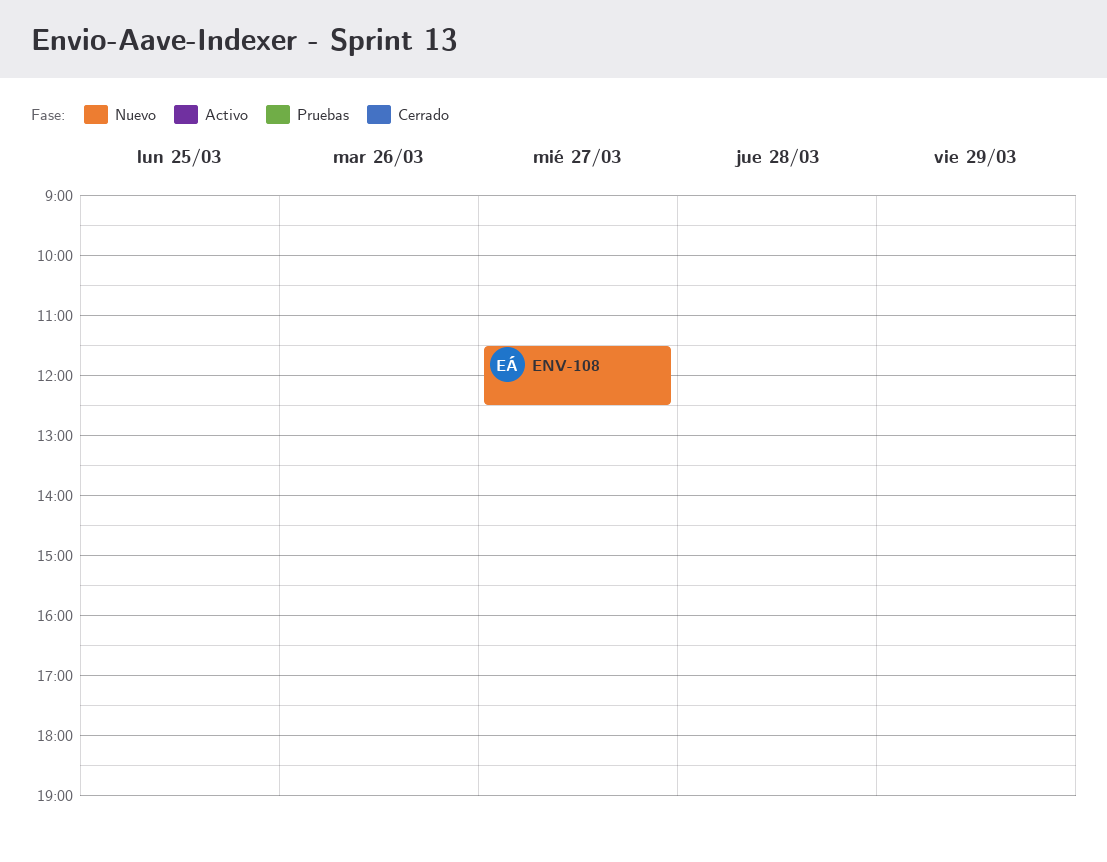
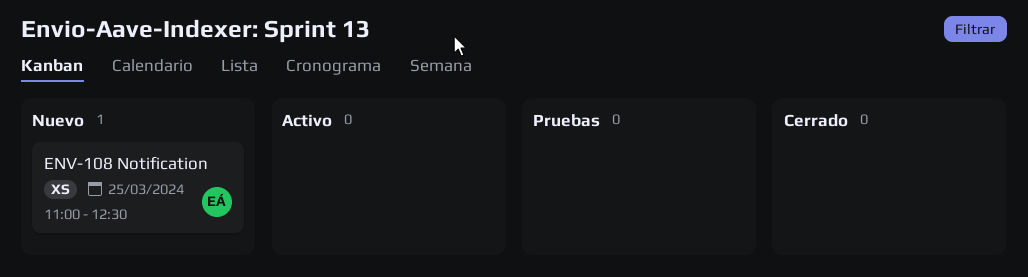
ENV-108, day: Mar 27 -> Mar 25
ENV-108, begins: 11:30 -> 11:00

